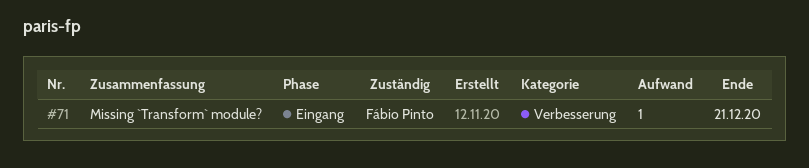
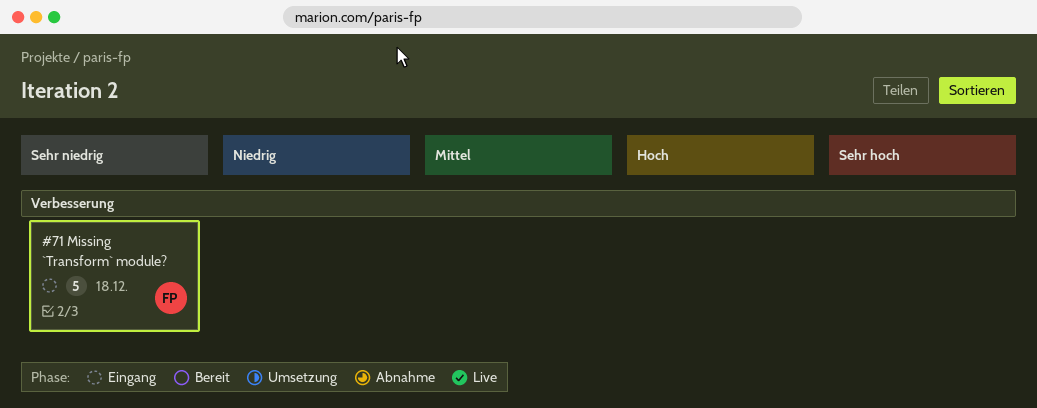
#71, estimate: 1 -> 5
#71, due: Dec 21 -> Dec 18

